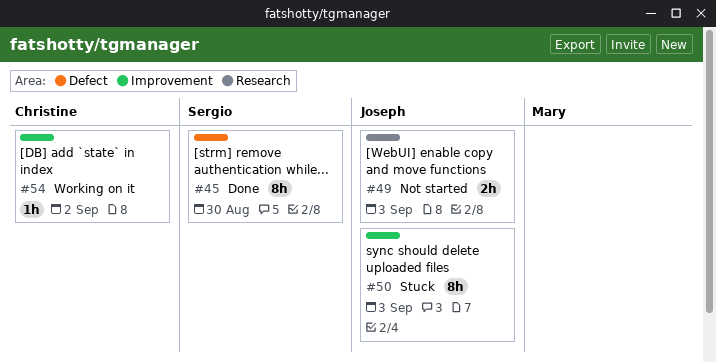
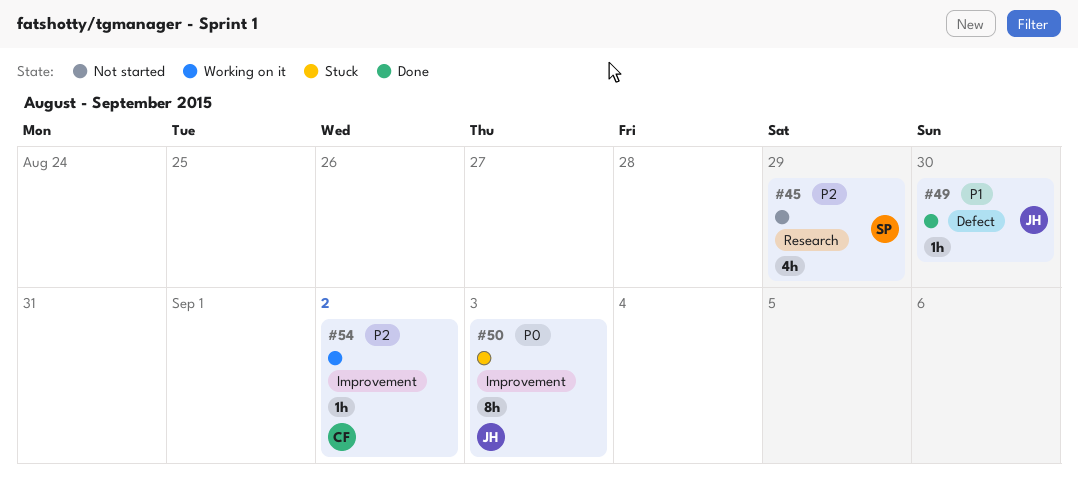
#45, status: Done -> Not started
#45, label: Defect -> Research
#45, estimate: 8h -> 4h
#45, due: Aug 30 -> Aug 29
#49, status: Not started -> Done
#49, label: Research -> Defect
#49, estimate: 2h -> 1h
#49, due: Sep 3 -> Aug 30

